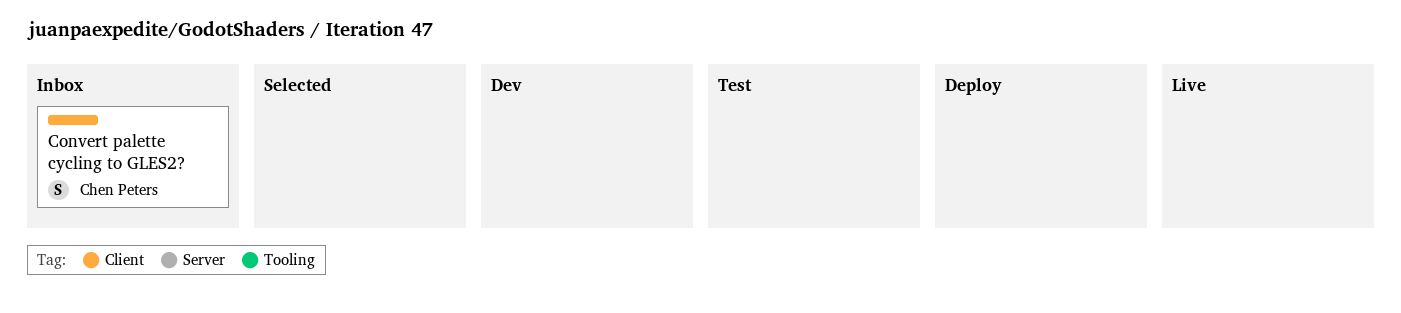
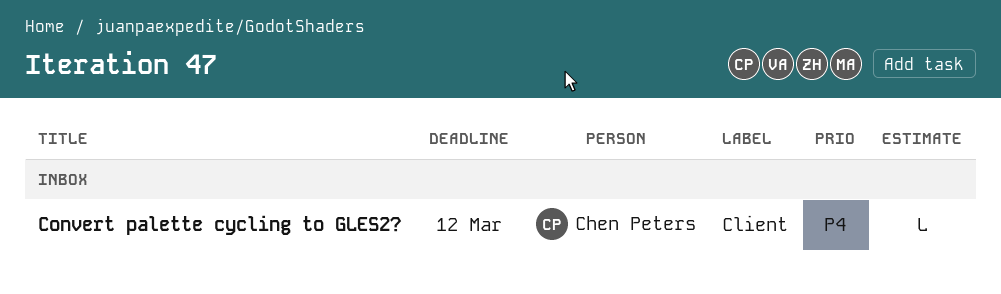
Convert palette cycling to GLES2?, estimate: S -> L

